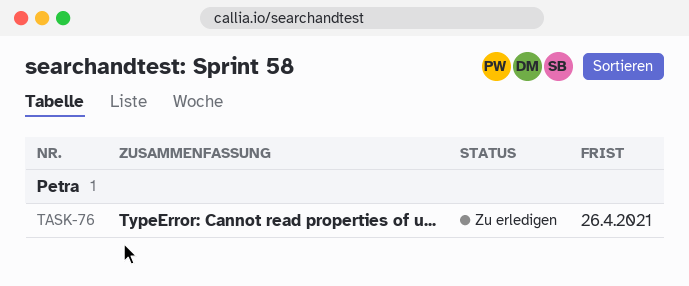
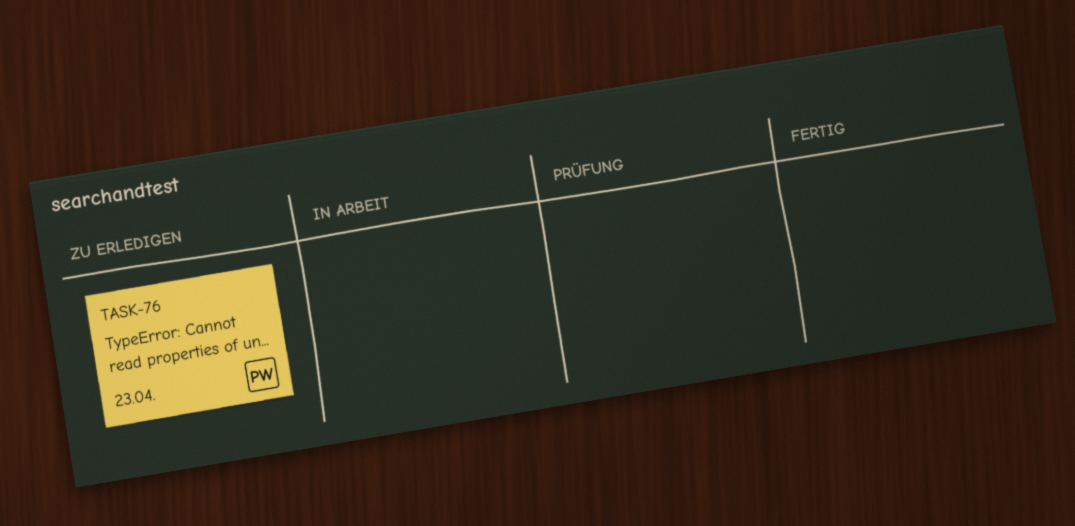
TASK-76, due: Apr 26 -> Apr 23

